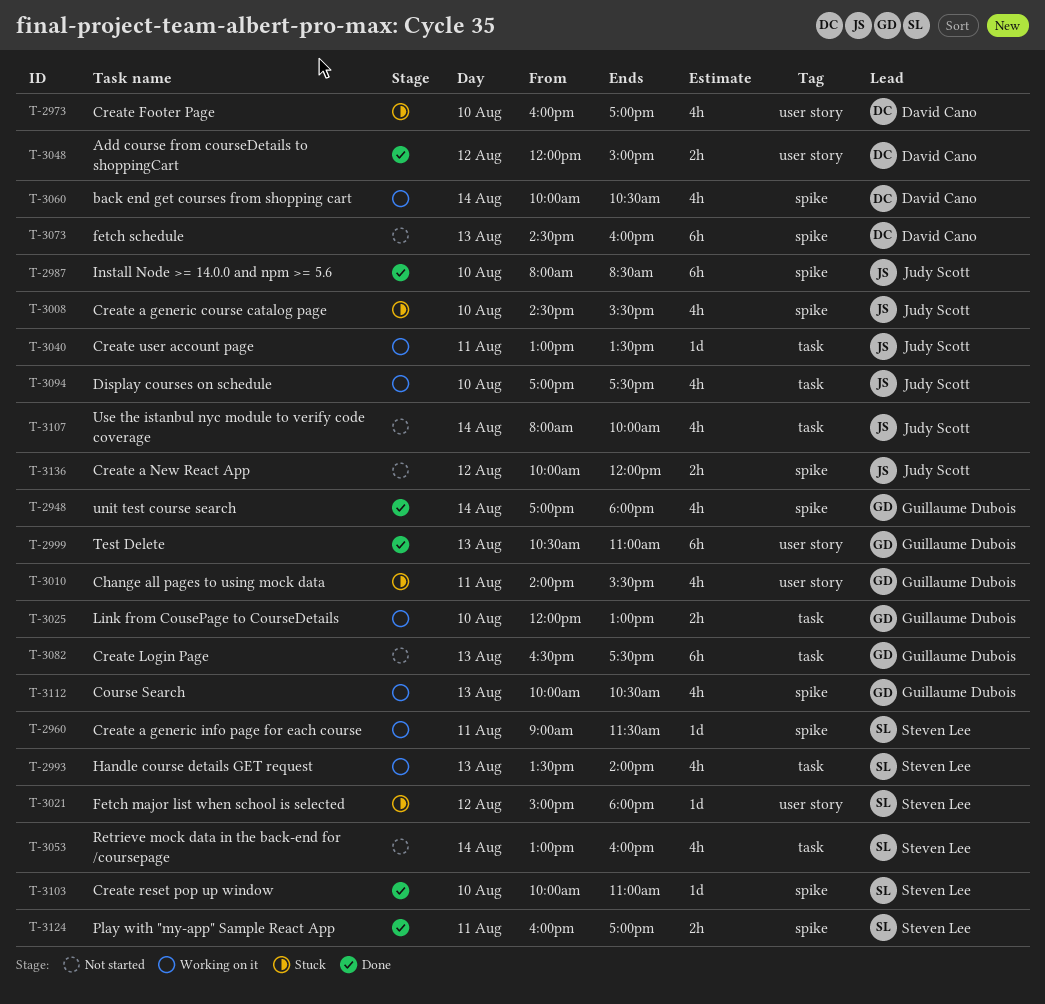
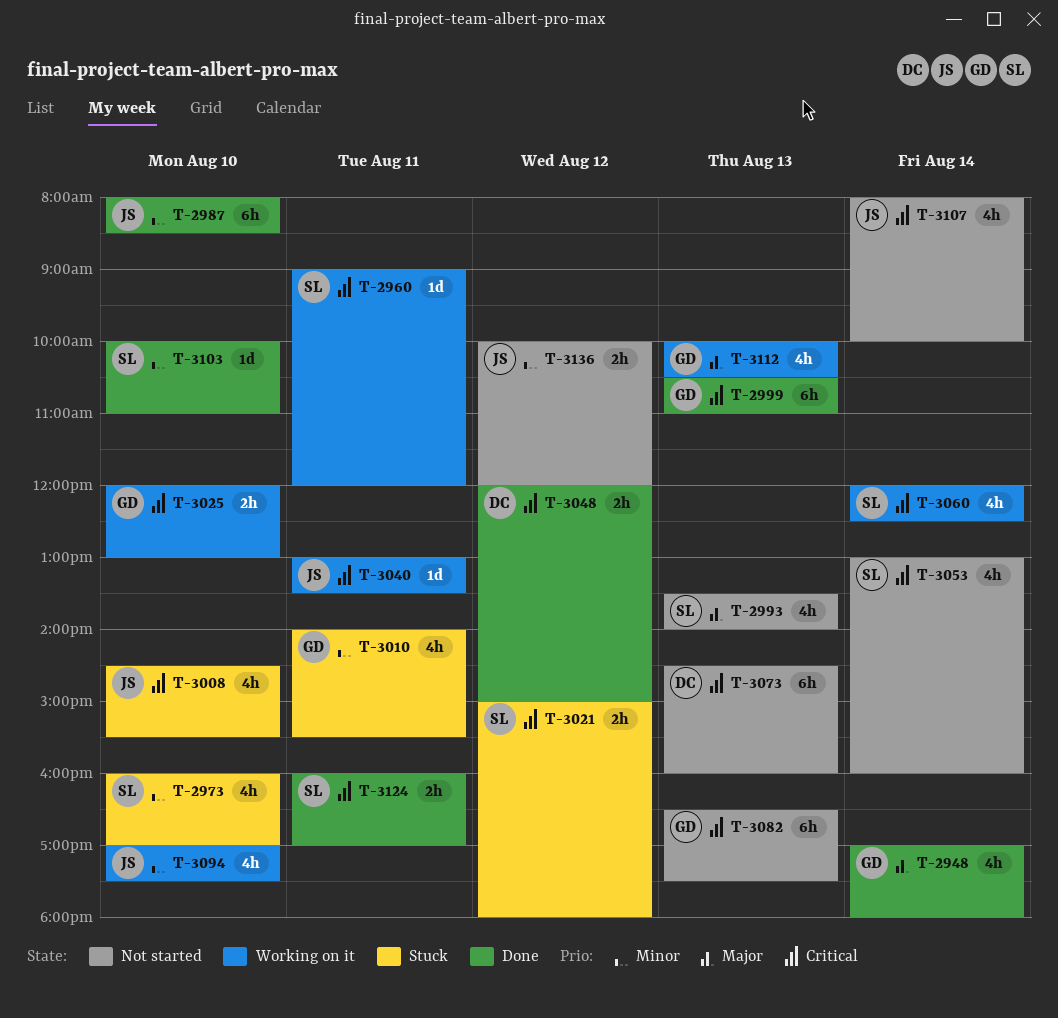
T-2960, ends: 11:30 -> 12:00
T-2973, owner: David Cano -> Steven Lee
T-2993, status: Working on it -> Not started
T-3021, estimate: 1d -> 2h
T-3060, owner: David Cano -> Steven Lee
T-3060, begins: 10:00 -> 12:00
T-3060, ends: 10:30 -> 12:30

